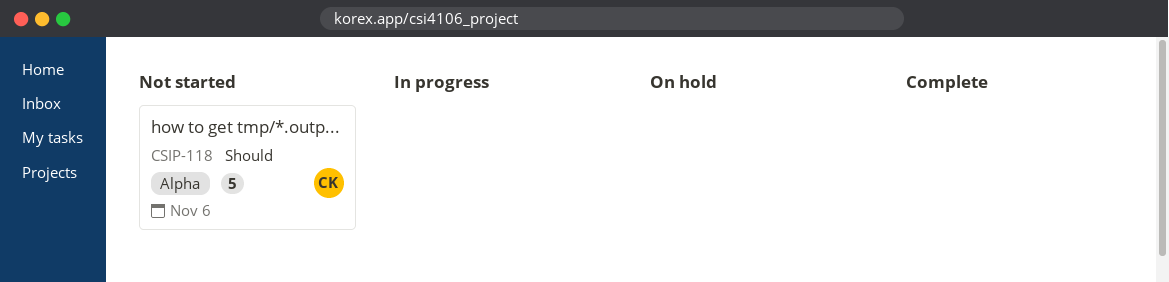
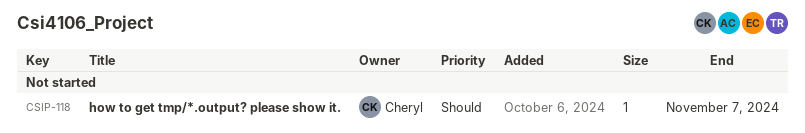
CSIP-118, estimate: 5 -> 1
CSIP-118, due: Nov 6 -> Nov 7

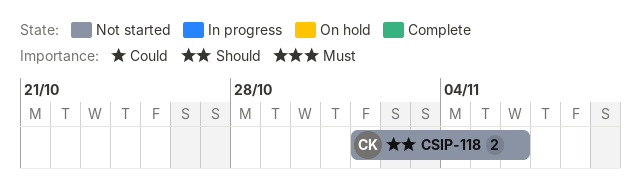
CSIP-118, estimate: 1 -> 2
CSIP-118, due: Nov 7 -> Nov 6

